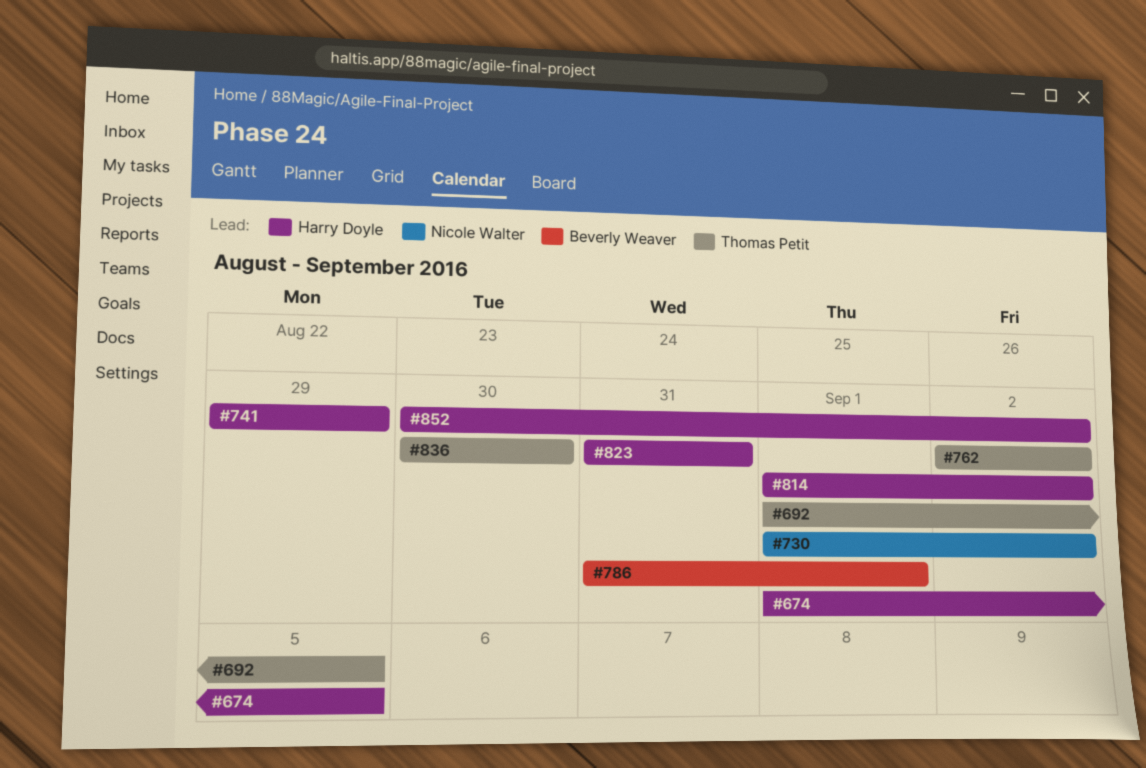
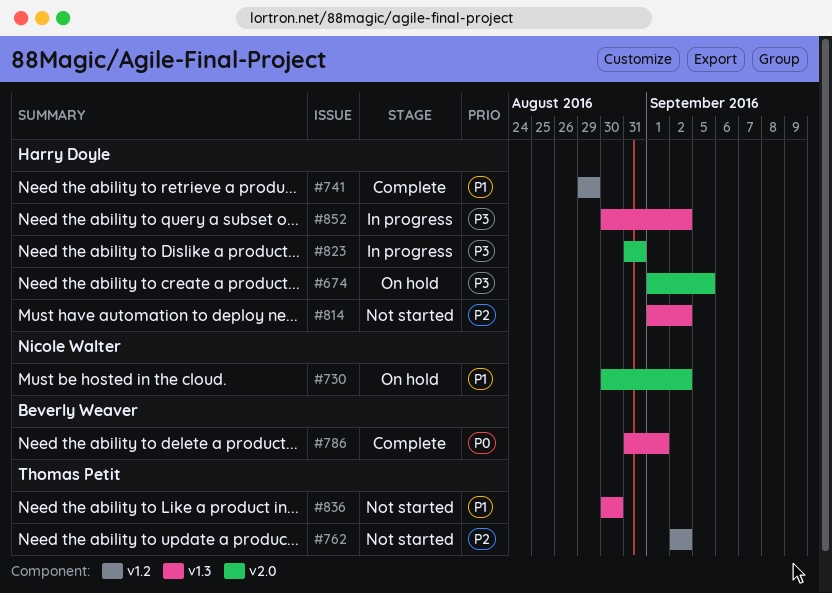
#692: present -> none
#730, start: Sep 1 -> Aug 30

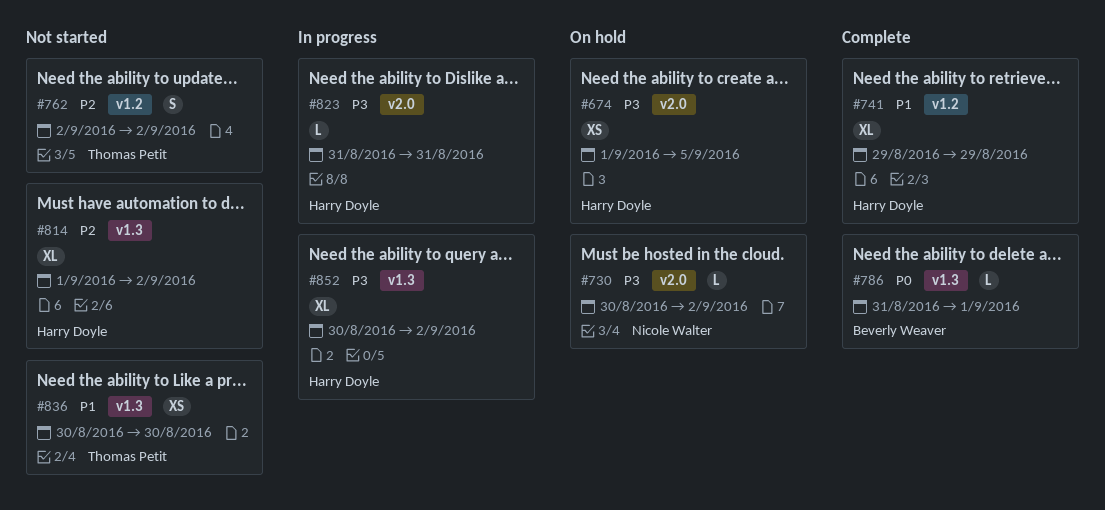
#730, priority: P1 -> P3

